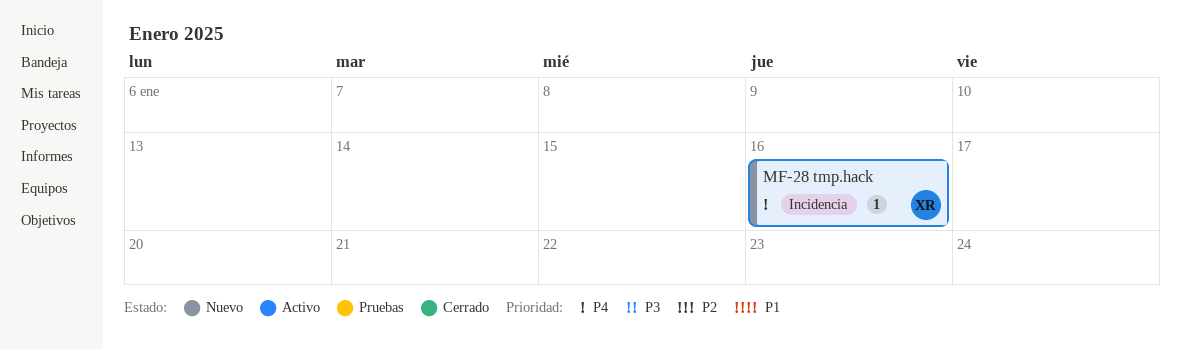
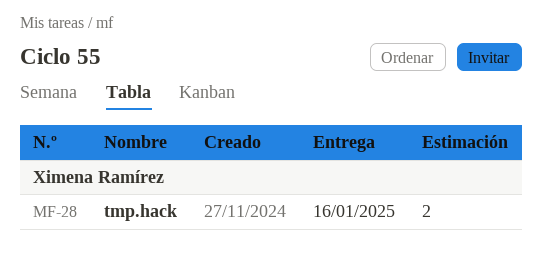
MF-28, estimate: 1 -> 2

